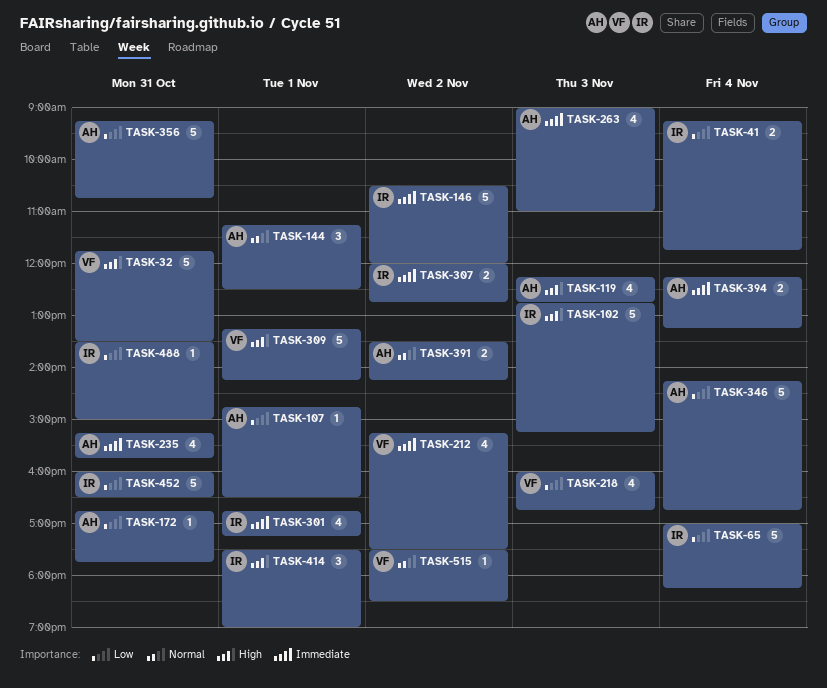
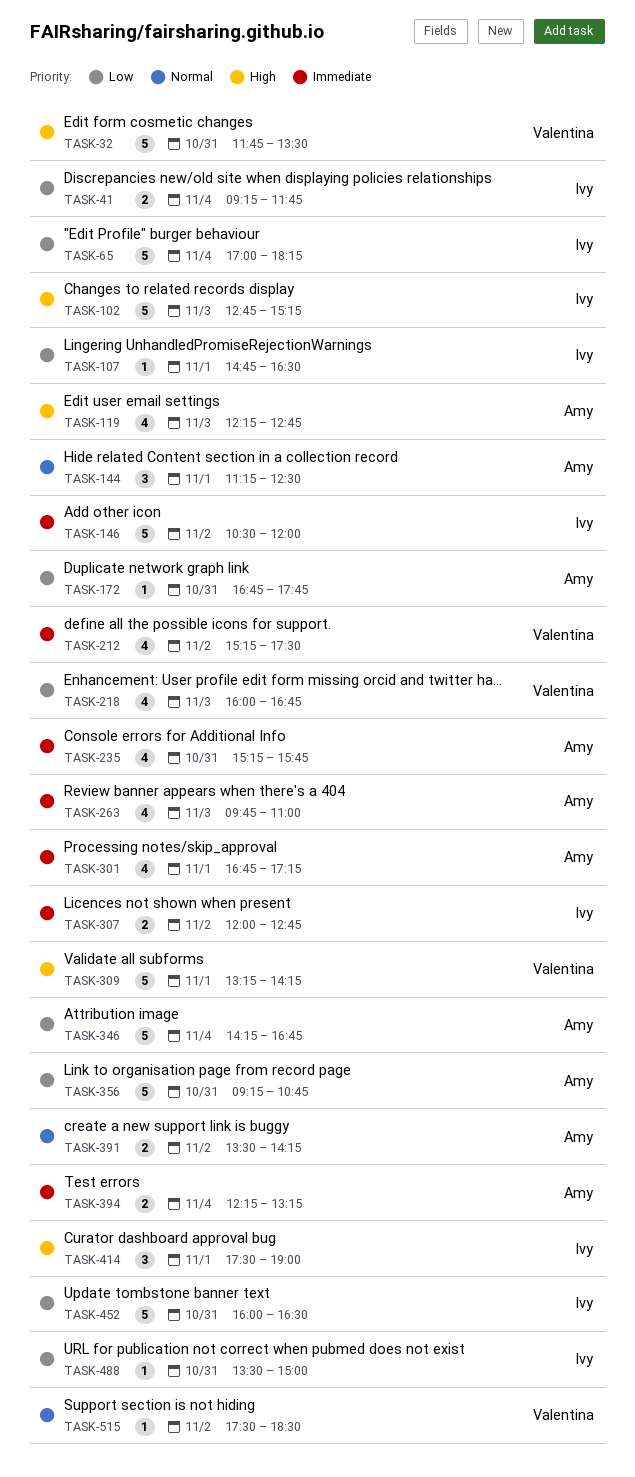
TASK-107, owner: Amy -> Ivy
TASK-263, begins: 09:00 -> 09:45
TASK-301, owner: Ivy -> Amy

